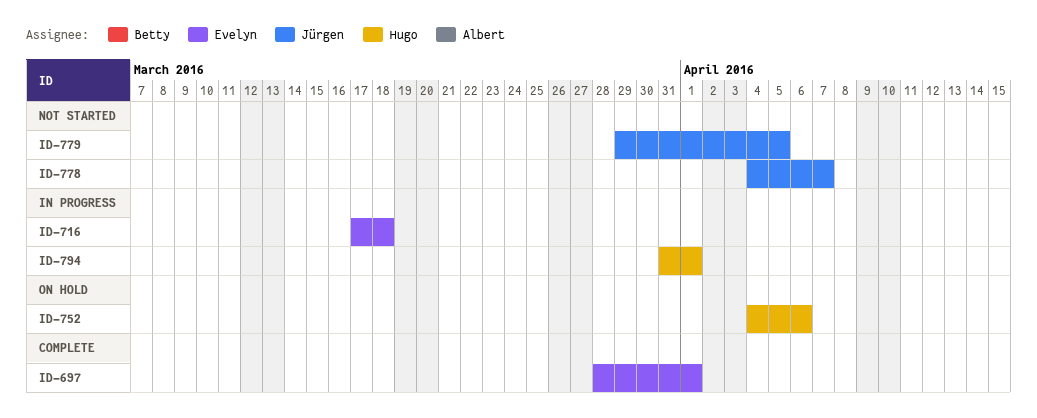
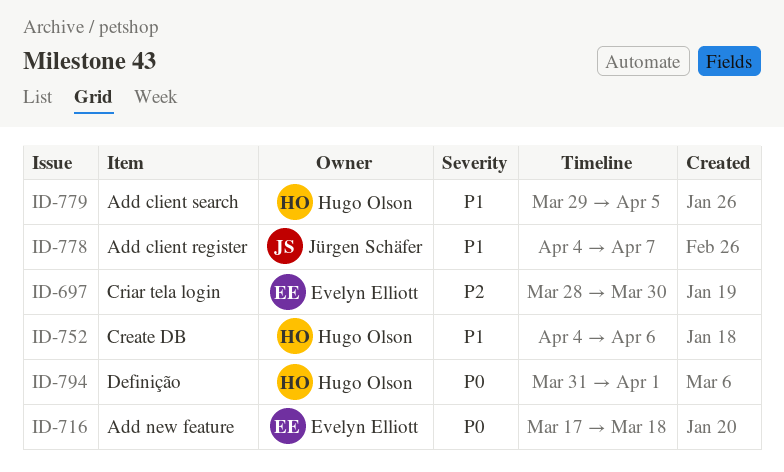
ID-697, due: Apr 1 -> Mar 30
ID-779, owner: Jürgen Schäfer -> Hugo Olson

